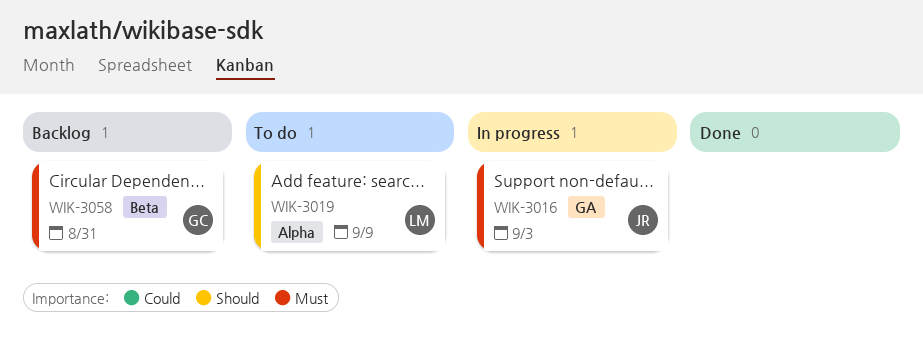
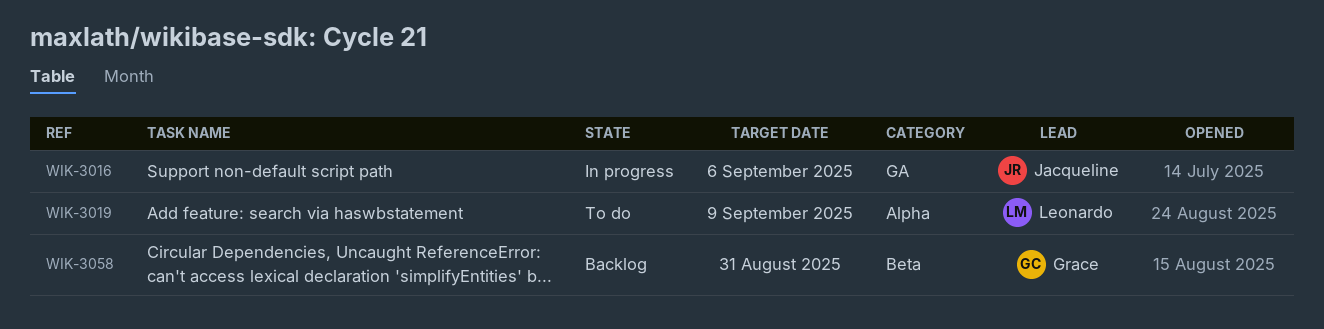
WIK-3016, due: Sep 3 -> Sep 6

